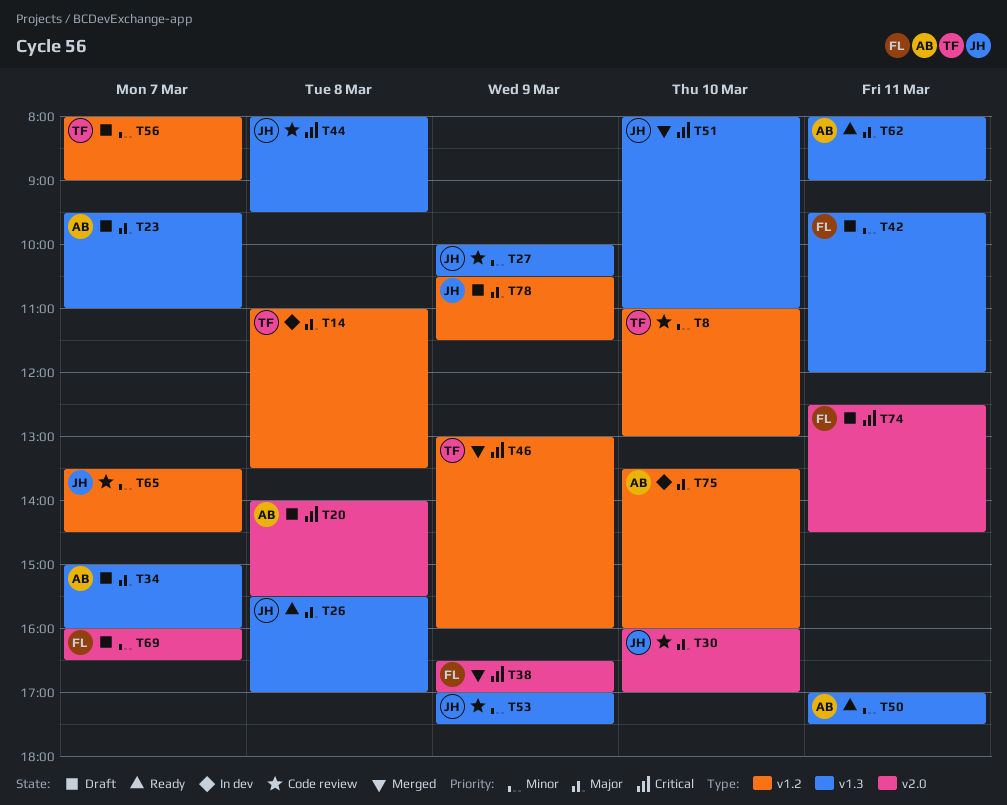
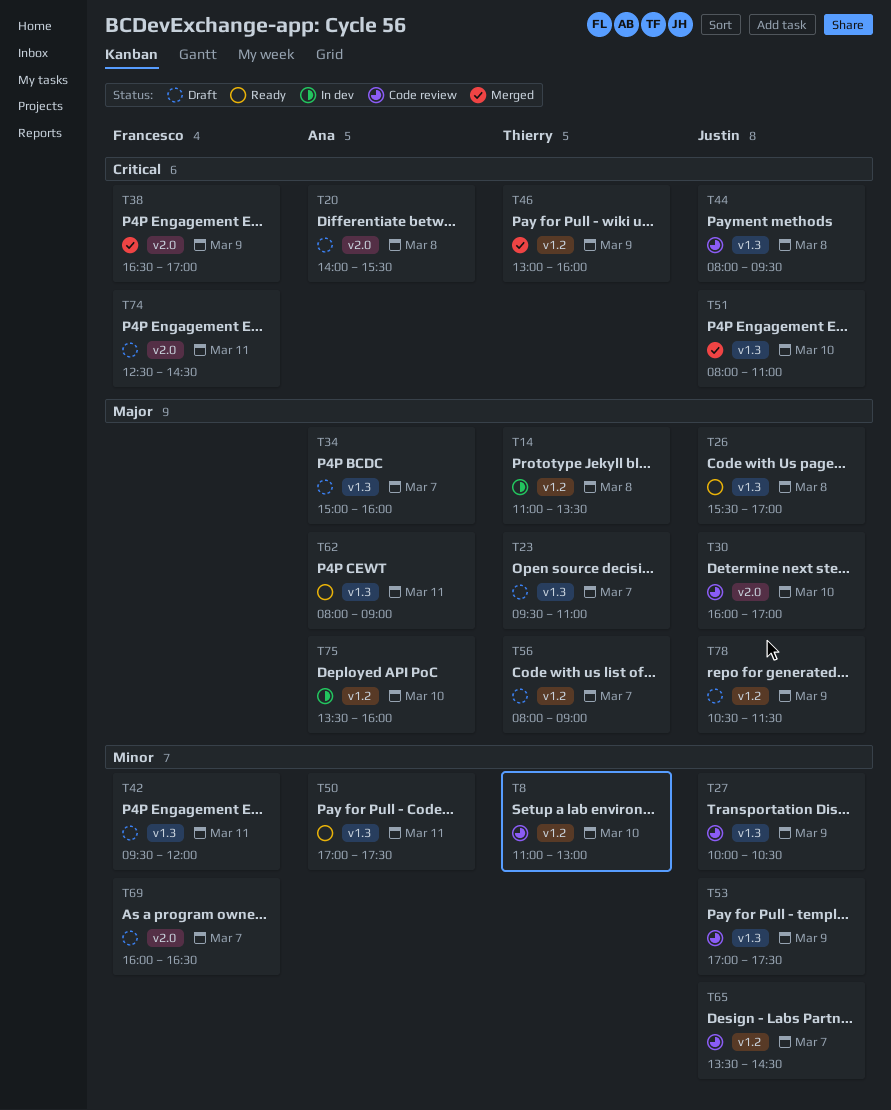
T23, owner: Ana -> Thierry
T56, priority: Minor -> Major

